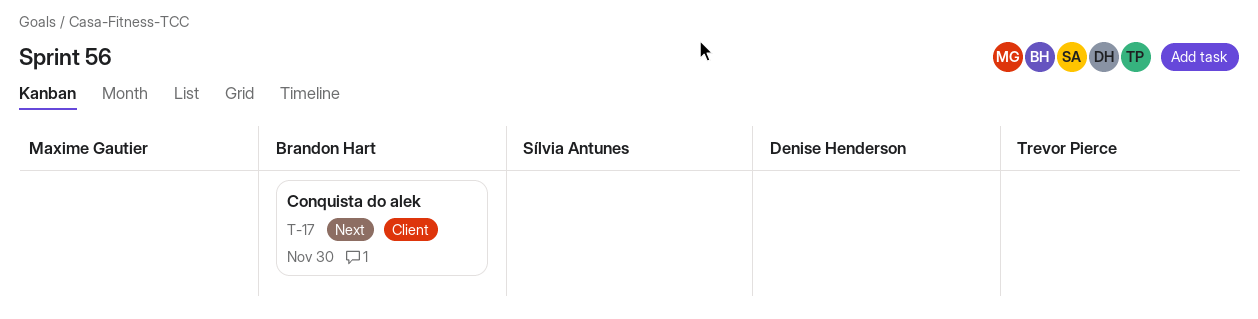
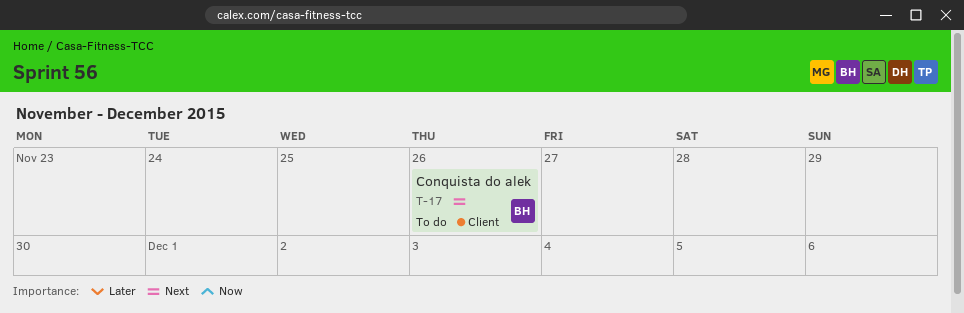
T-17, due: Nov 30 -> Nov 26

